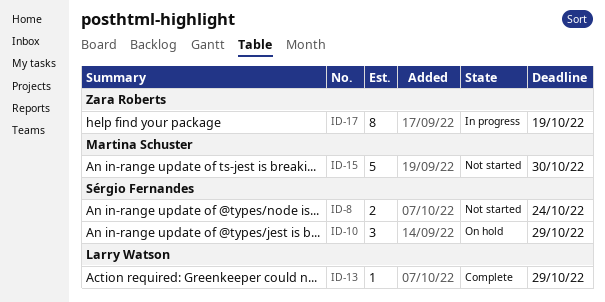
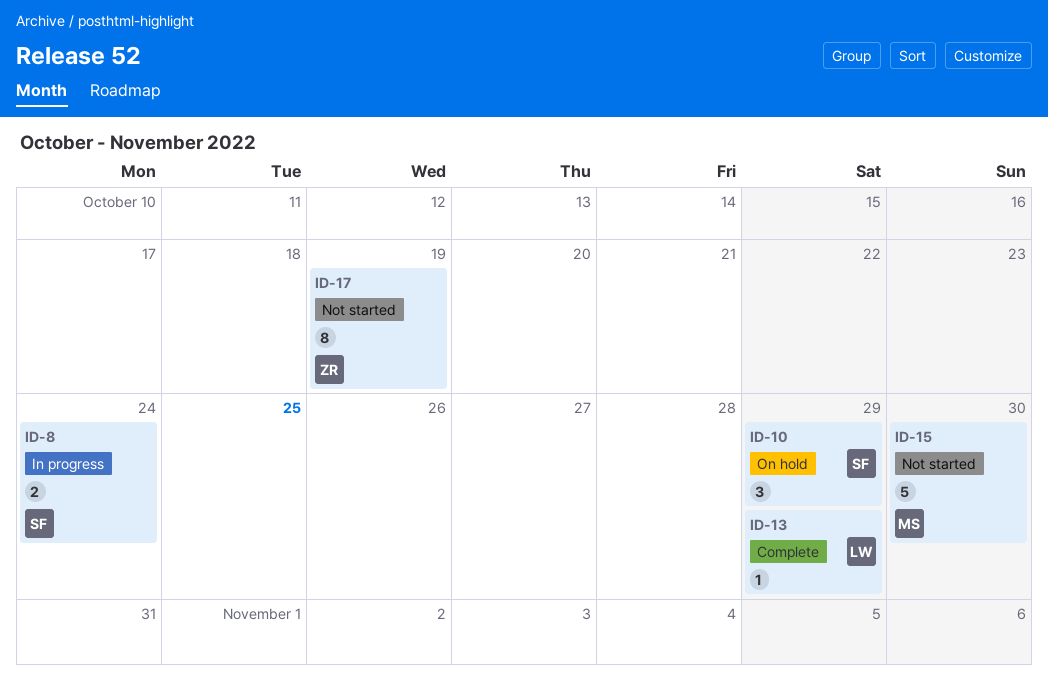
ID-8, status: Not started -> In progress
ID-17, status: In progress -> Not started

